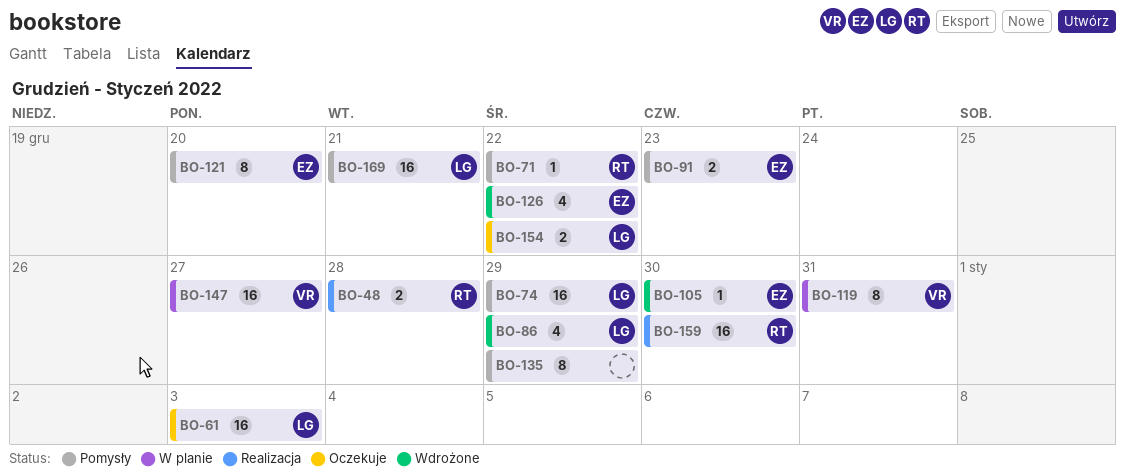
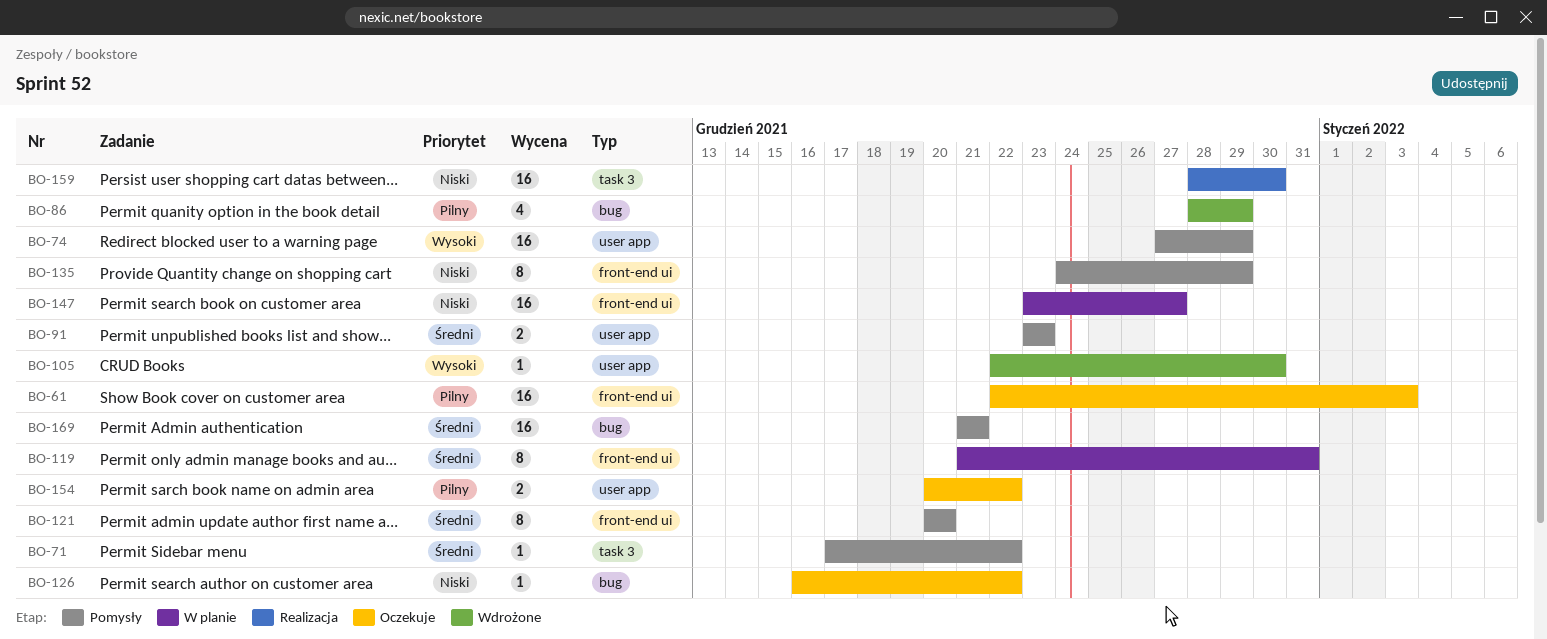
BO-48: present -> none
BO-126, status: Wdrożone -> Oczekuje
BO-126, estimate: 4 -> 1

